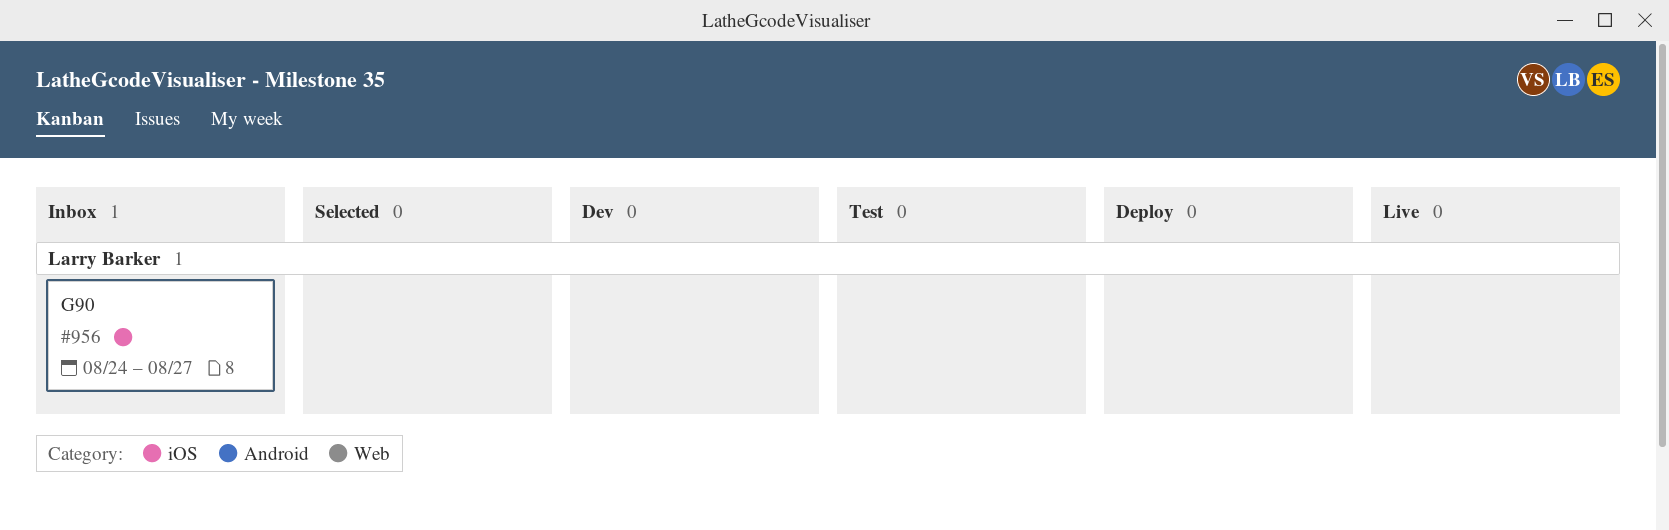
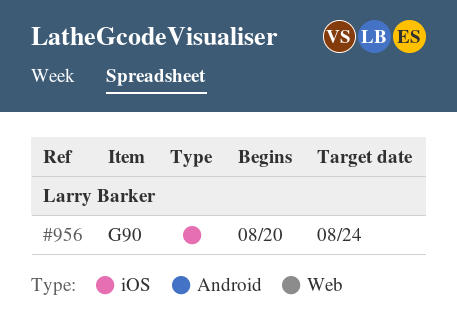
#956, start: Aug 24 -> Aug 20
#956, due: Aug 27 -> Aug 24

